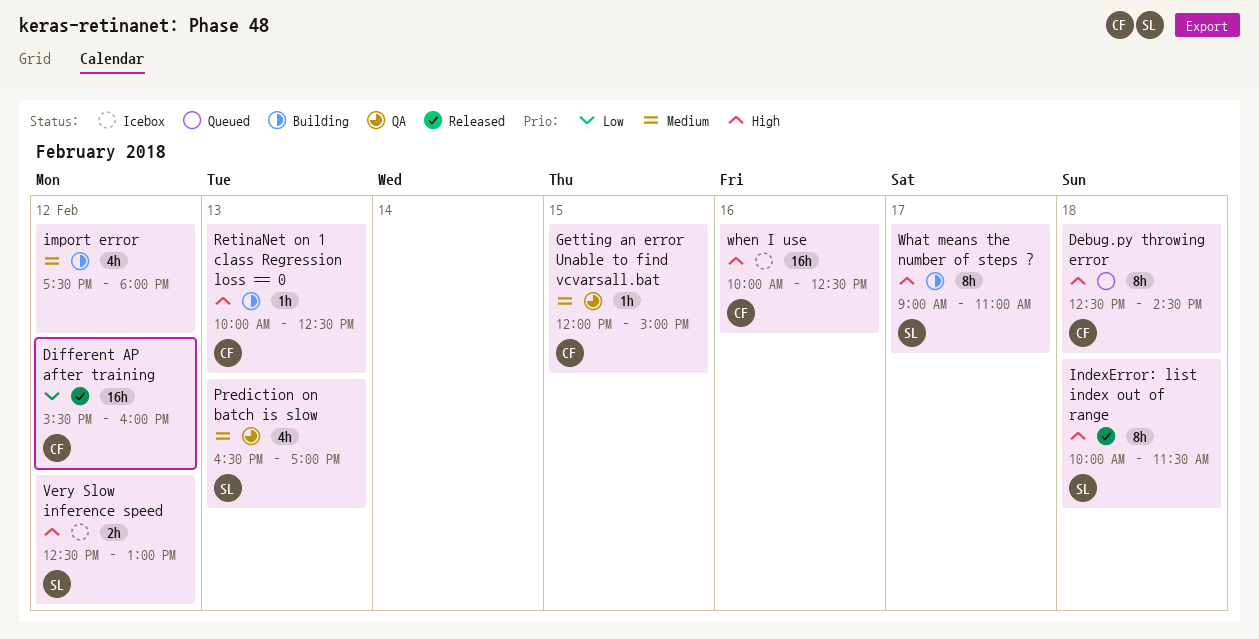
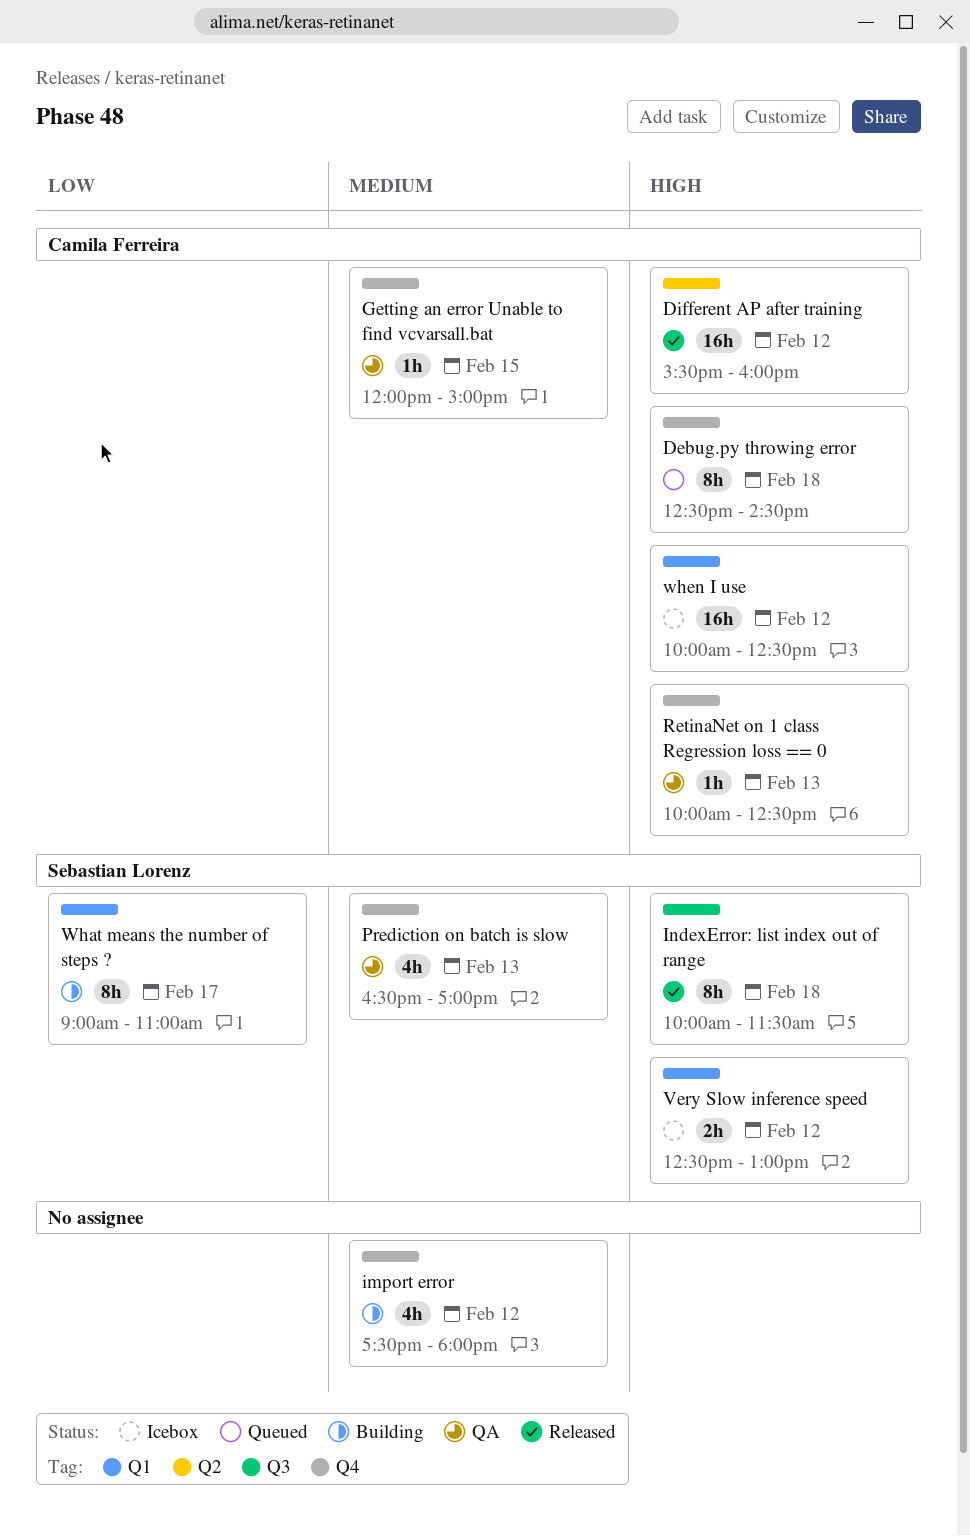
Different AP after training, priority: Low -> High
RetinaNet on 1 class Regression loss == 0, status: Building -> QA
What means the number of steps ?, priority: High -> Low
when I use, day: Feb 16 -> Feb 12

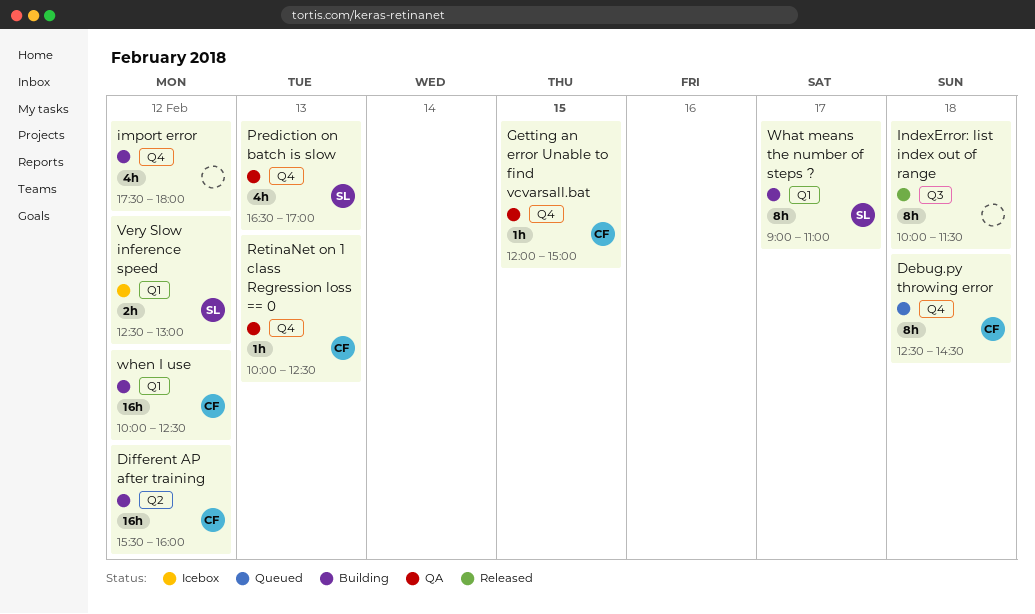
Different AP after training, status: Released -> Building
IndexError: list index out of range, owner: Sebastian Lorenz -> none
when I use, status: Icebox -> Building

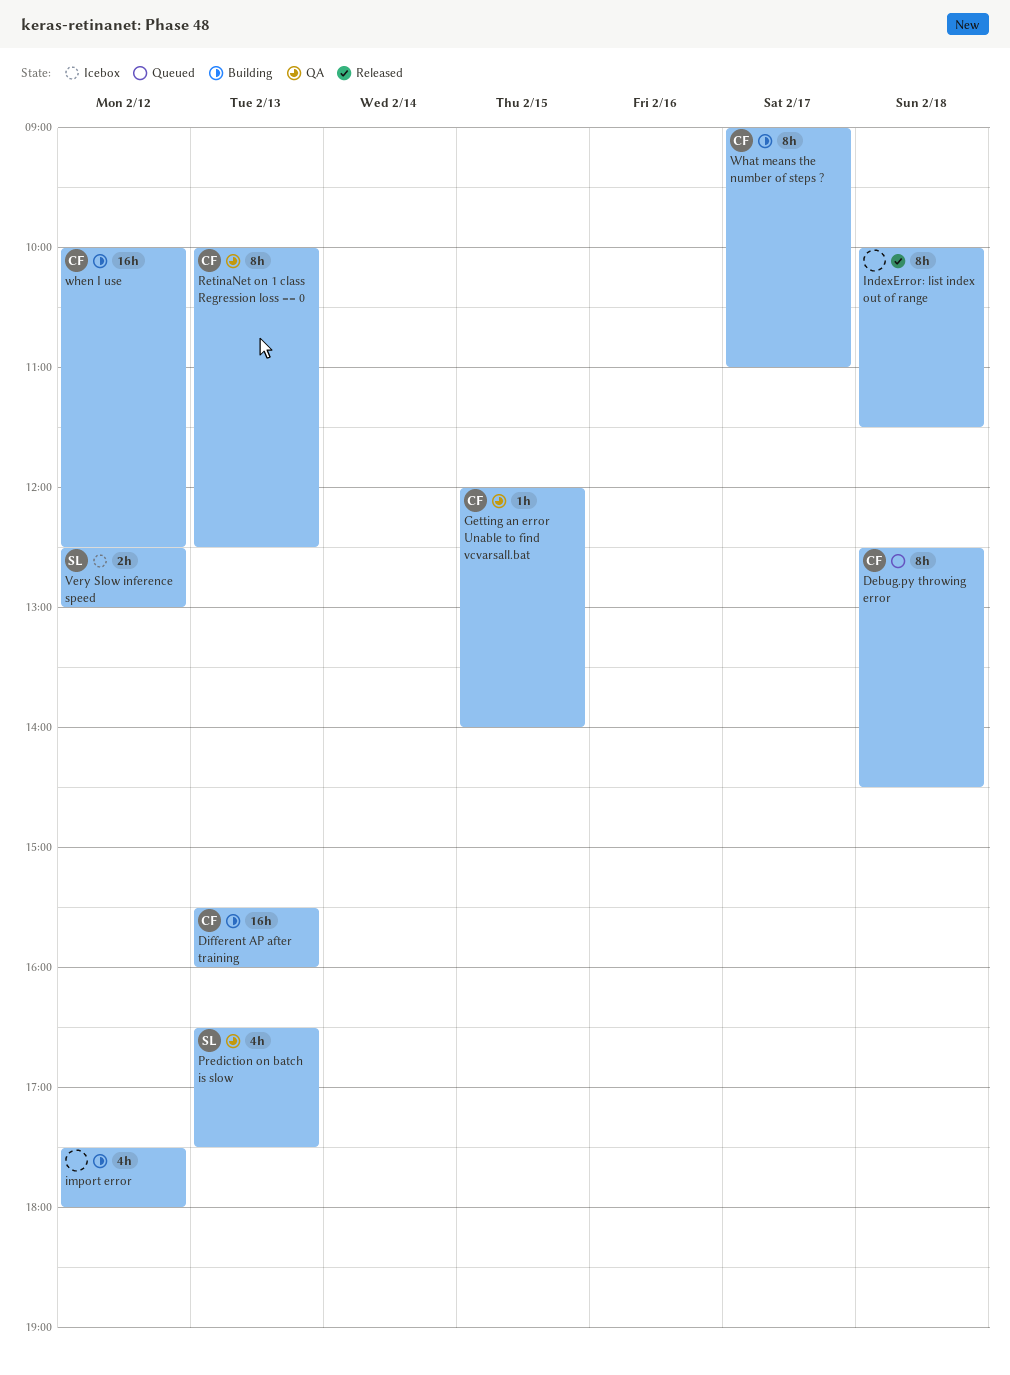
Different AP after training, day: Feb 12 -> Feb 13
Getting an error Unable to find vcvarsall.bat, ends: 15:00 -> 14:00
Prediction on batch is slow, ends: 17:00 -> 17:30
RetinaNet on 1 class Regression loss == 0, estimate: 1h -> 8h
What means the number of steps ?, owner: SL -> CF

